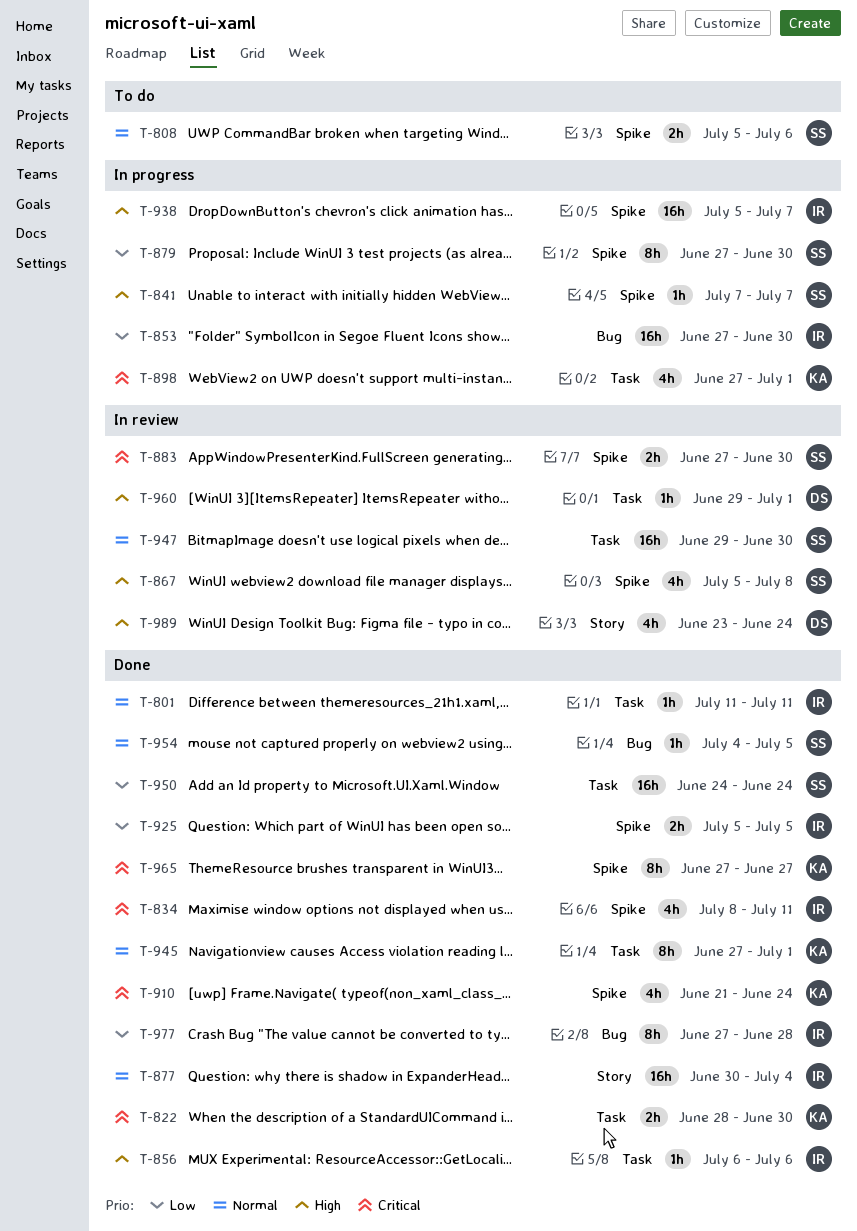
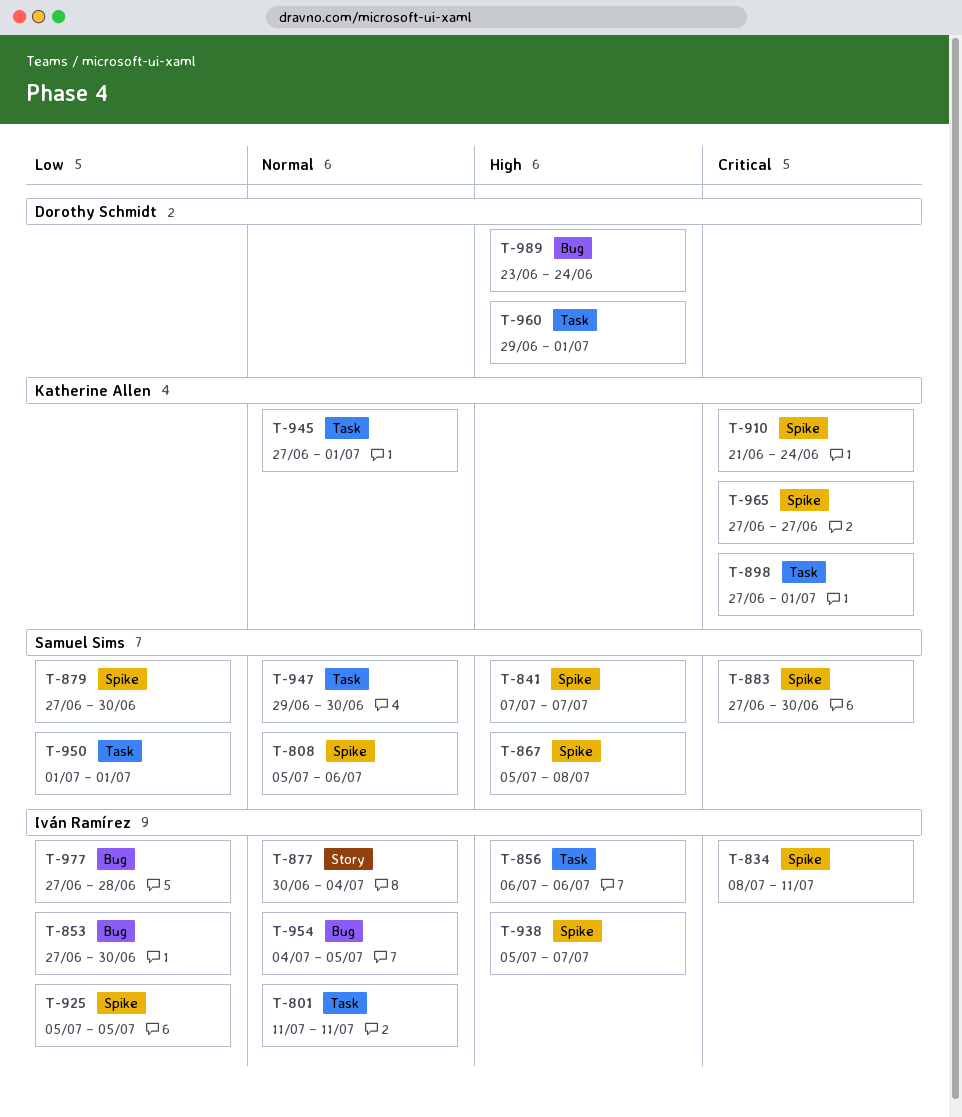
T-822: present -> none
T-950, start: Jun 24 -> Jul 1
T-950, due: Jun 24 -> Jul 1
T-954, owner: Samuel Sims -> Iván Ramírez
T-989, label: Story -> Bug

